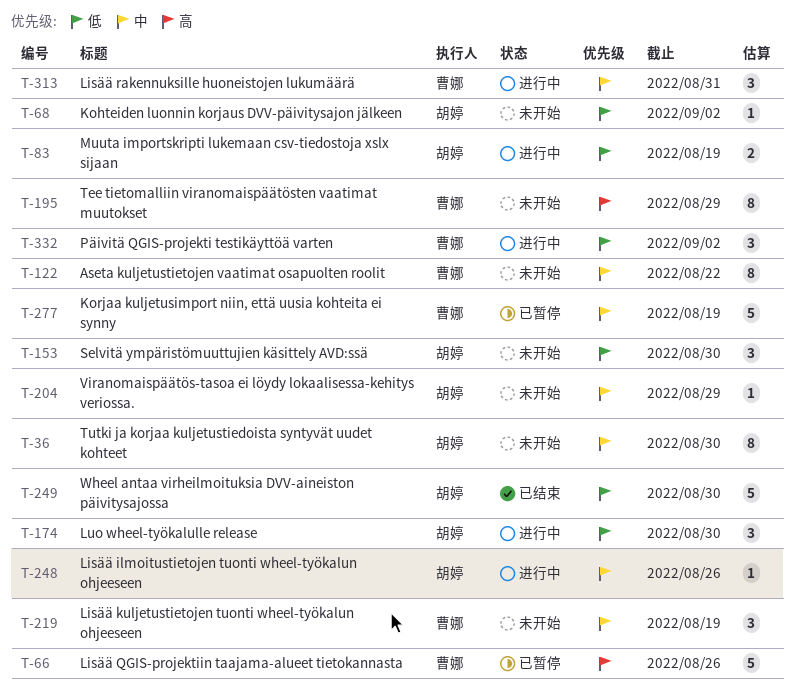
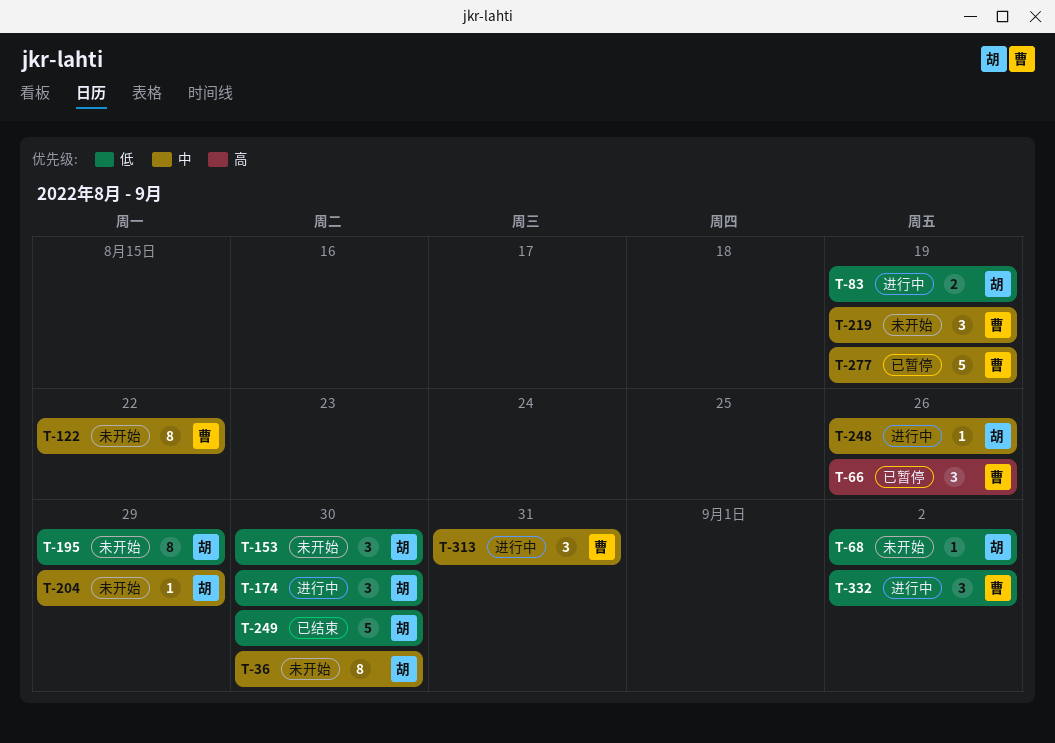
T-66, estimate: 5 -> 3
T-195, owner: 曹娜 -> 胡婷
T-195, priority: 高 -> 低

